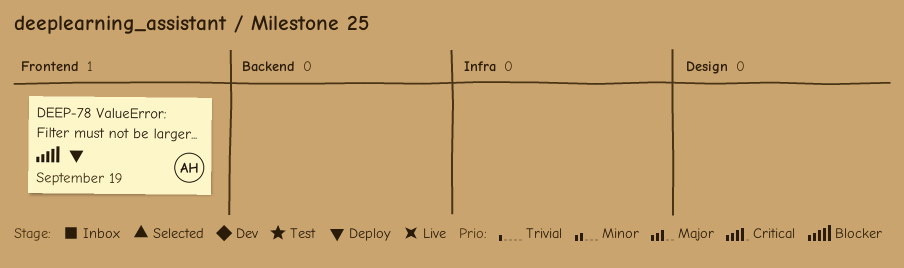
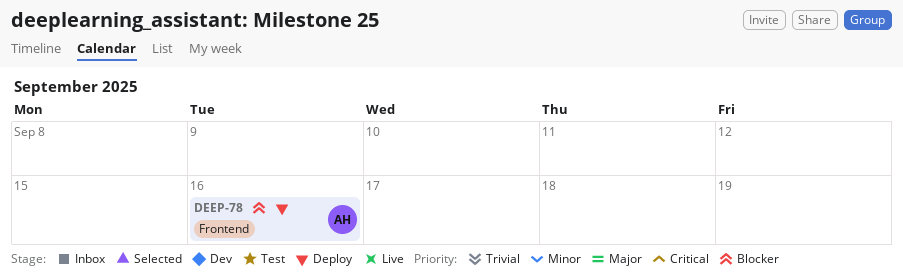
DEEP-78, due: Sep 19 -> Sep 16

